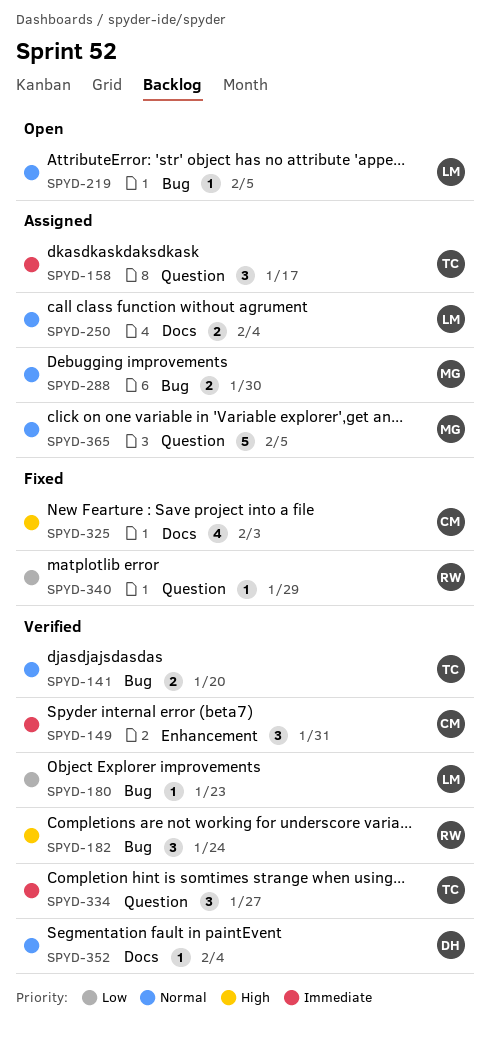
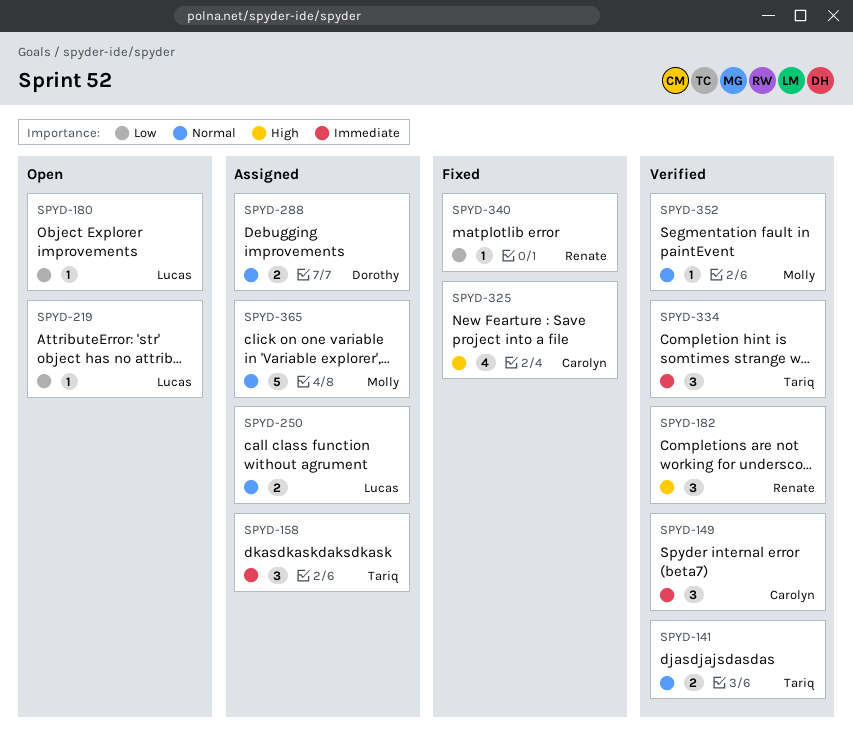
SPYD-180, status: Verified -> Open
SPYD-219, priority: Normal -> Low
SPYD-288, owner: Molly -> Dorothy
SPYD-352, owner: Dorothy -> Molly

